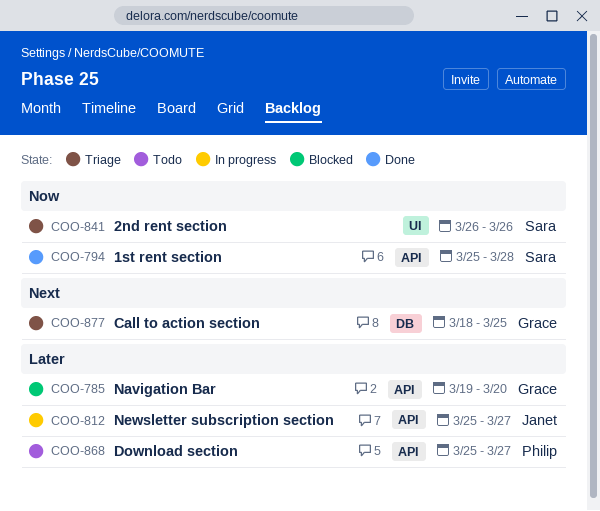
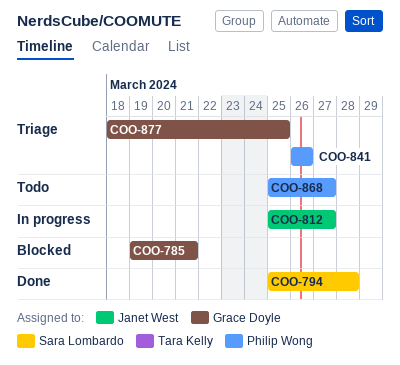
COO-785, due: Mar 20 -> Mar 21
COO-841, owner: Sara Lombardo -> Philip Wong

